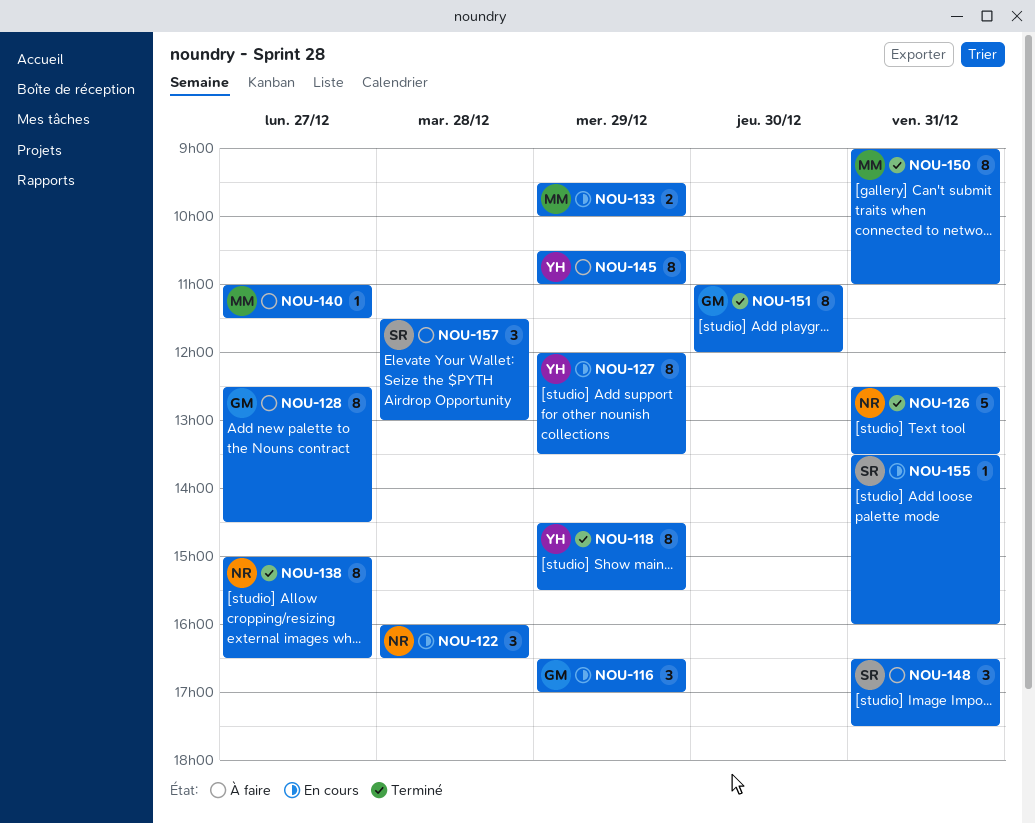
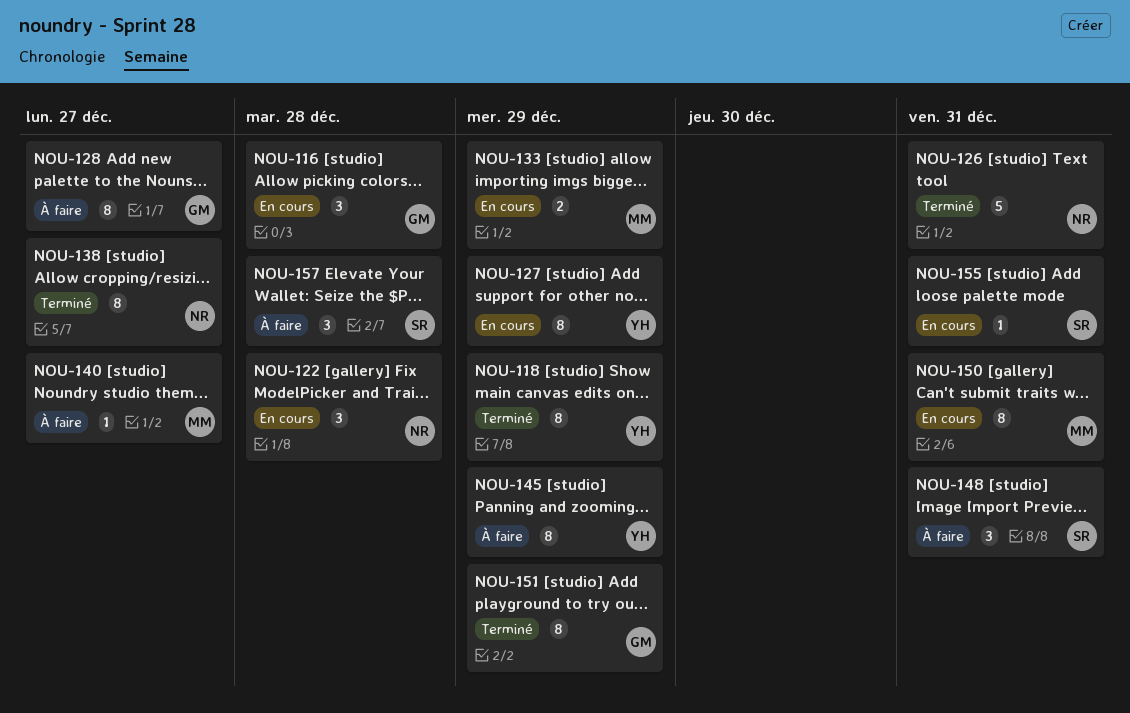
NOU-116, day: Dec 29 -> Dec 28
NOU-150, status: Terminé -> En cours
NOU-151, day: Dec 30 -> Dec 29

